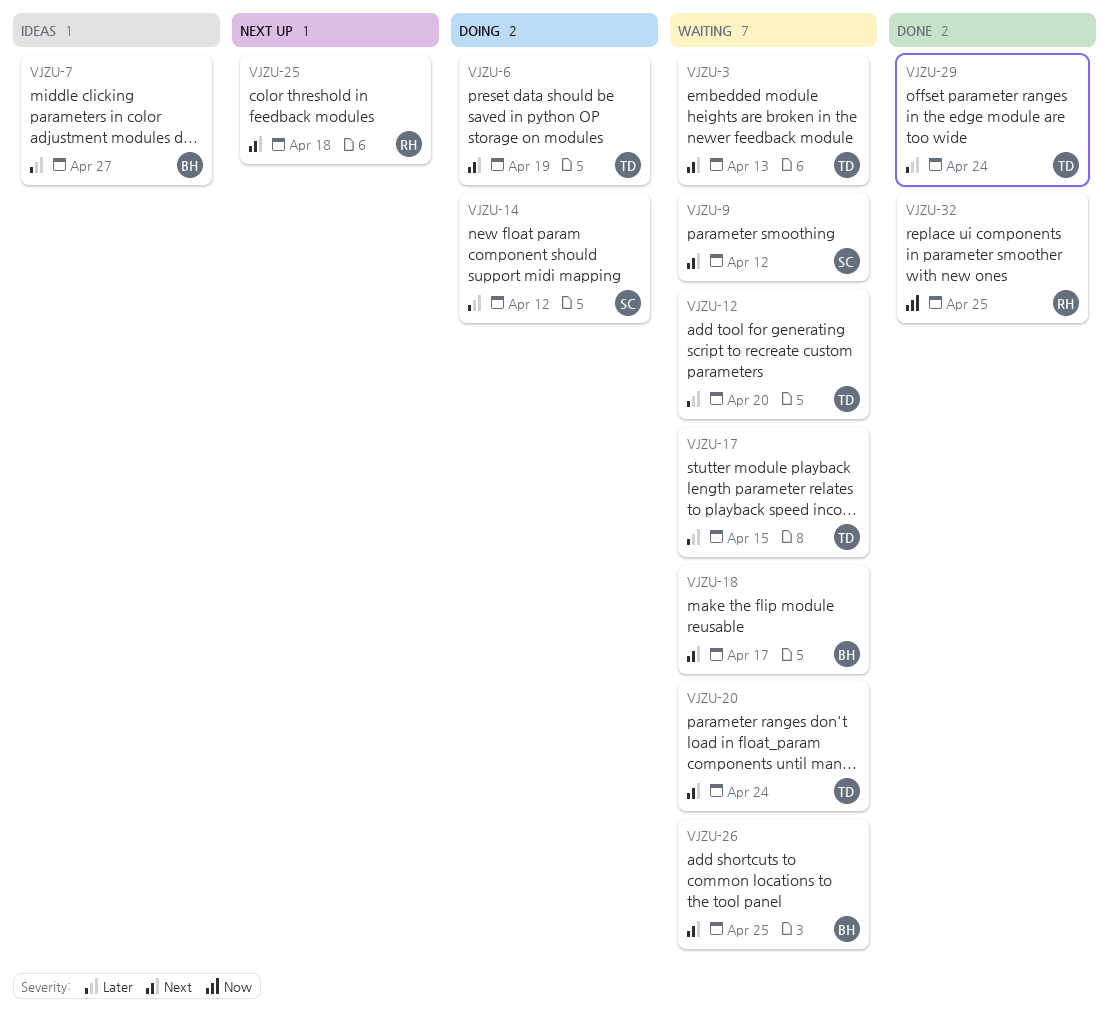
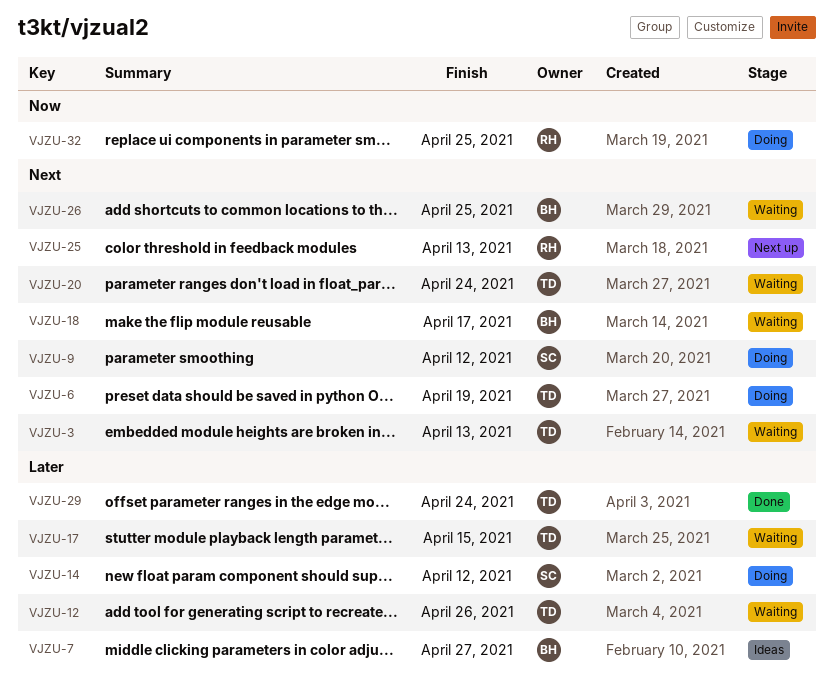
VJZU-9, status: Waiting -> Doing
VJZU-12, due: Apr 20 -> Apr 26
VJZU-25, due: Apr 18 -> Apr 13
VJZU-32, status: Done -> Doing

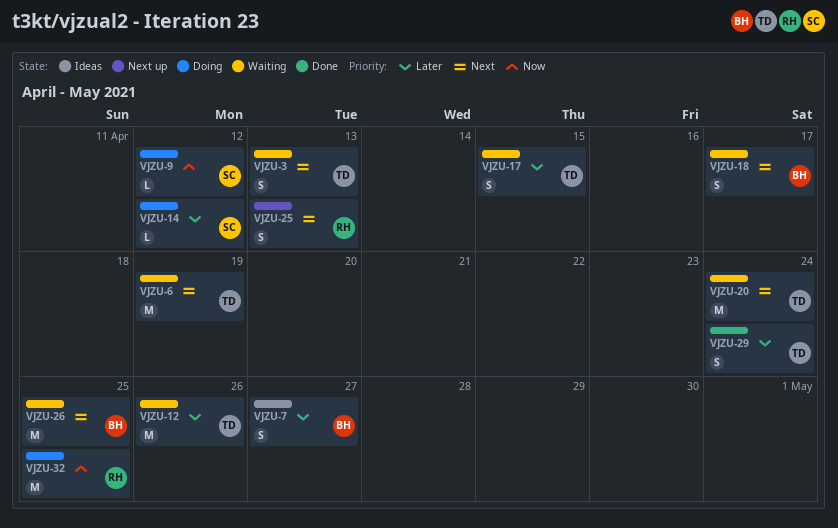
VJZU-6, status: Doing -> Waiting
VJZU-9, priority: Next -> Now

